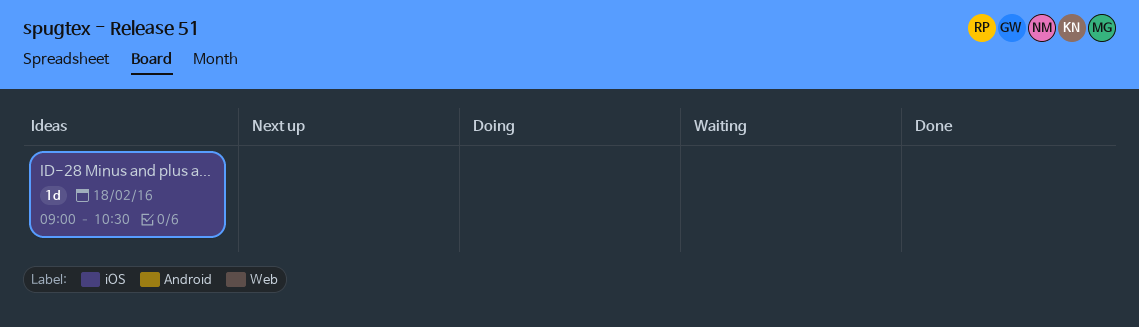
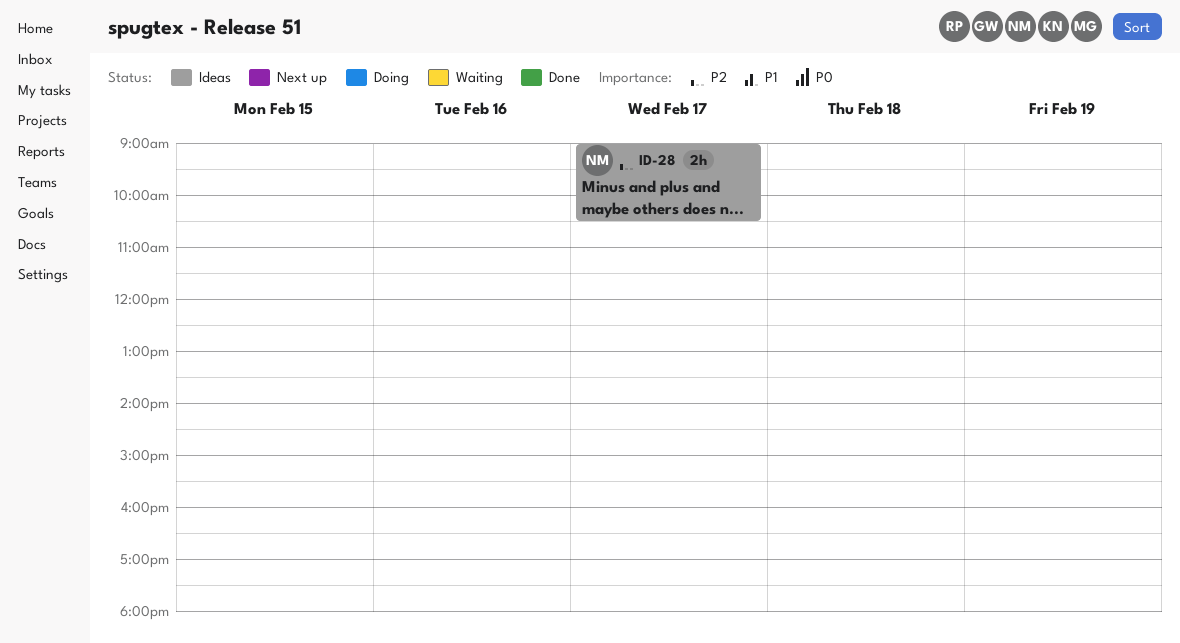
ID-28, estimate: 1d -> 2h
ID-28, day: Feb 18 -> Feb 17

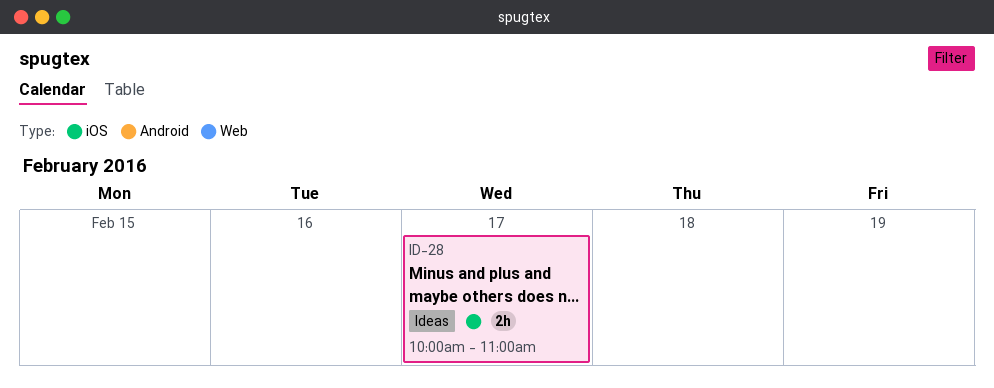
ID-28, begins: 09:00 -> 10:00
ID-28, ends: 10:30 -> 11:00

